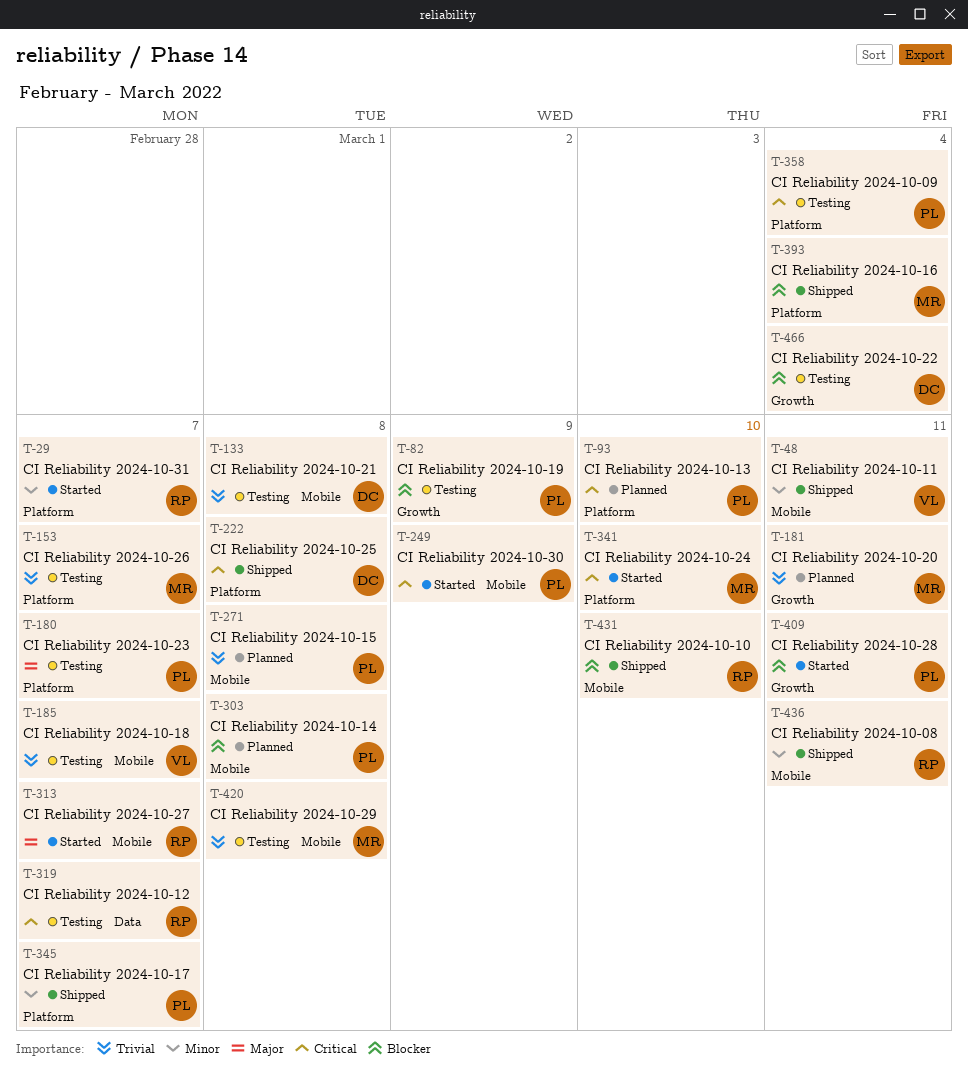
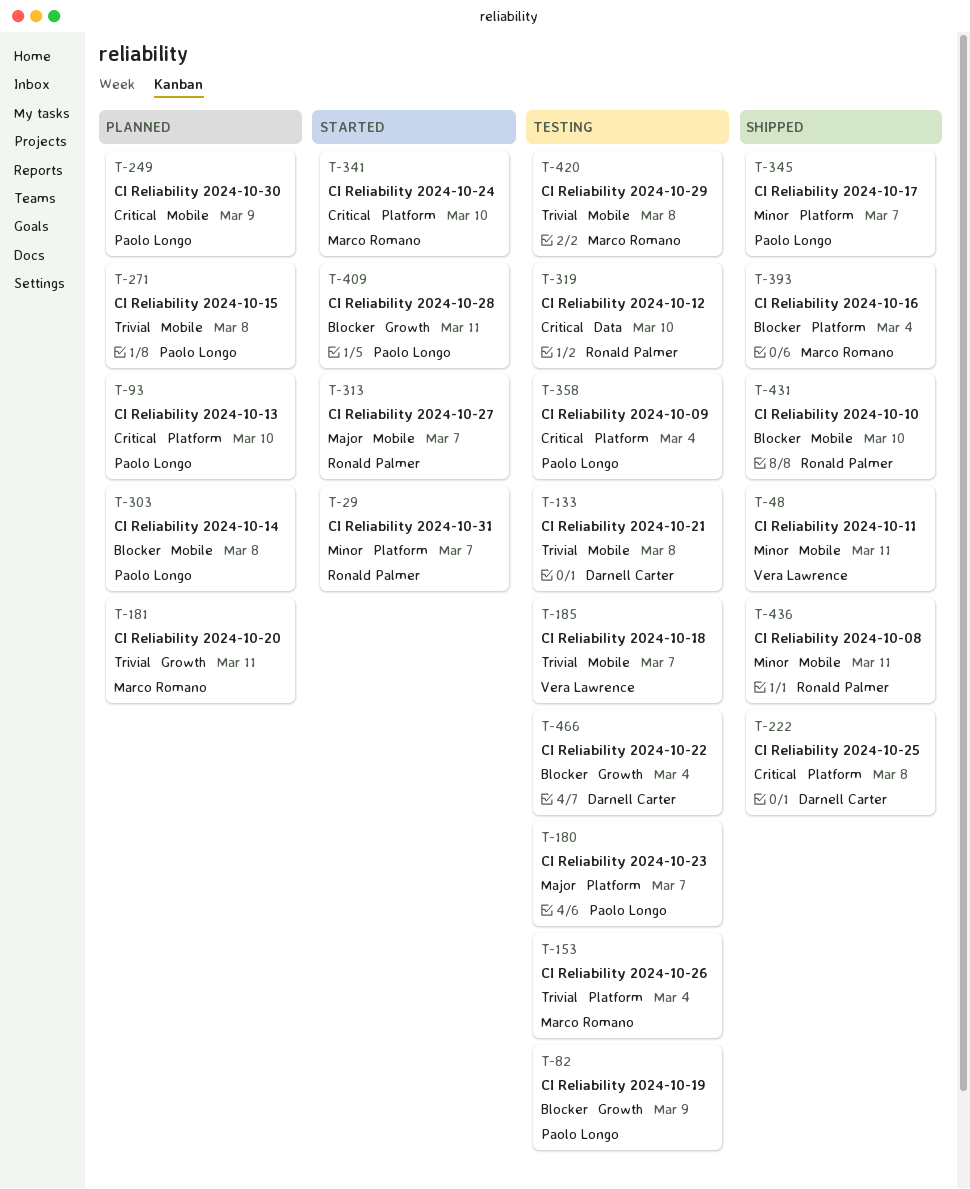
T-153, due: Mar 7 -> Mar 4
T-249, status: Started -> Planned
T-319, due: Mar 7 -> Mar 10

